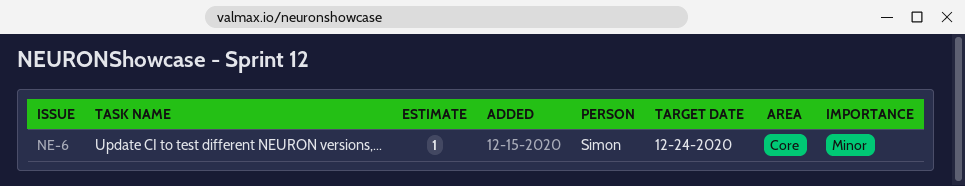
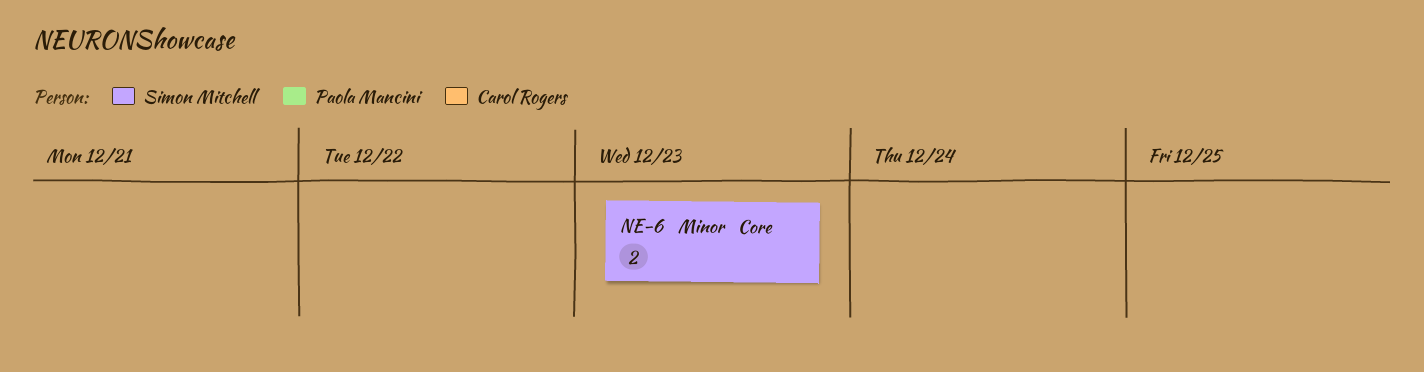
NE-6, estimate: 1 -> 2
NE-6, due: Dec 24 -> Dec 23

